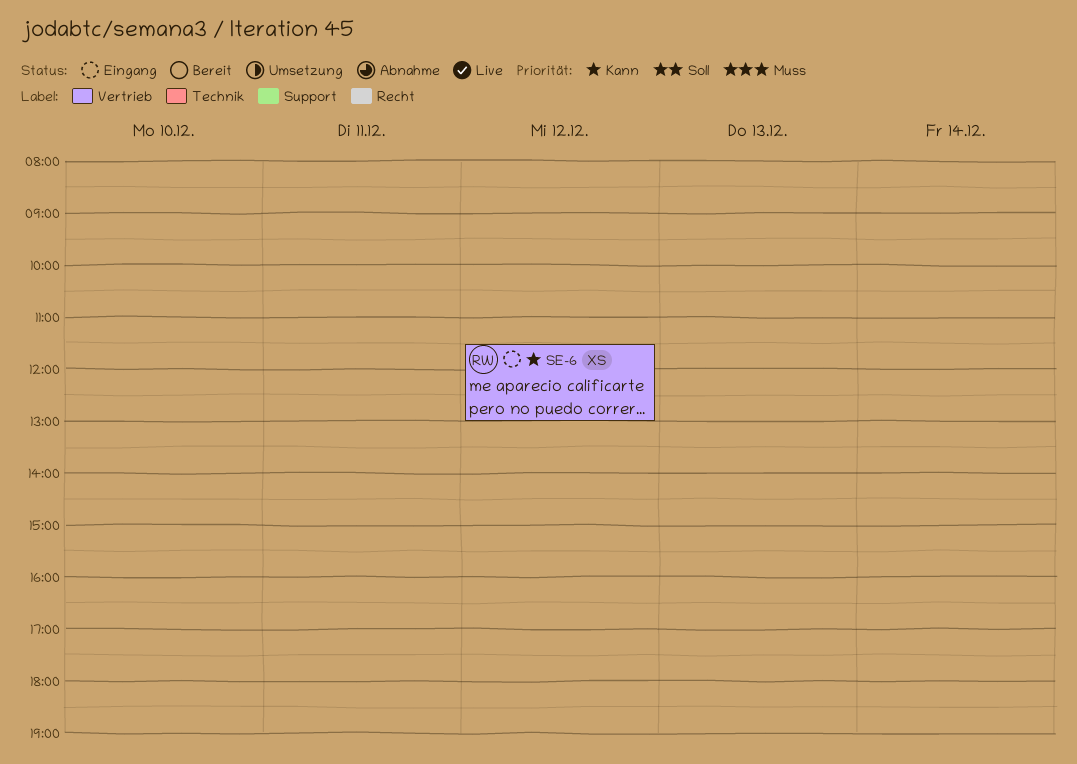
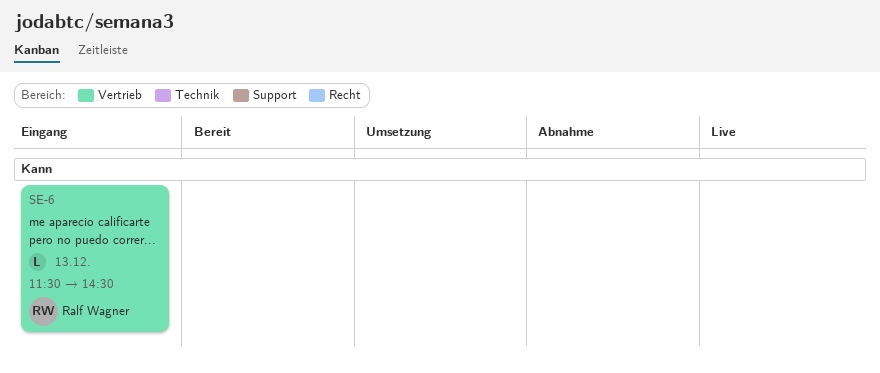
SE-6, estimate: XS -> L
SE-6, day: Dec 12 -> Dec 13
SE-6, ends: 13:00 -> 14:30

